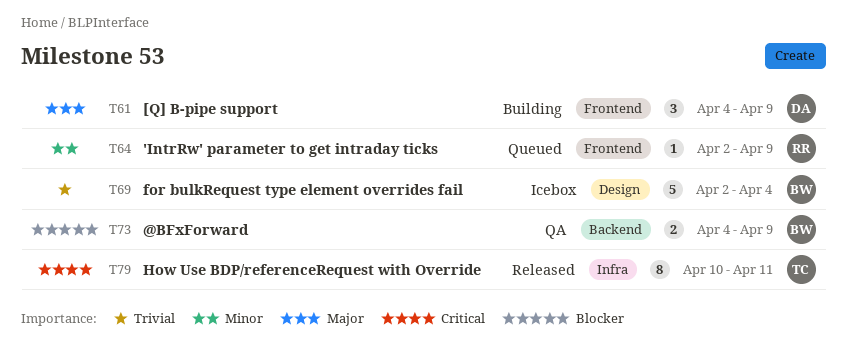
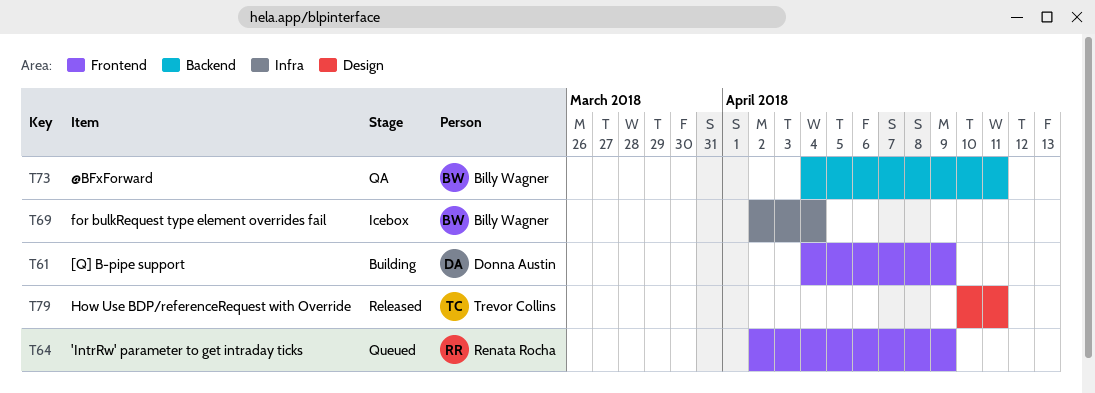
T69, label: Design -> Infra
T73, due: Apr 9 -> Apr 11
T79, label: Infra -> Design

